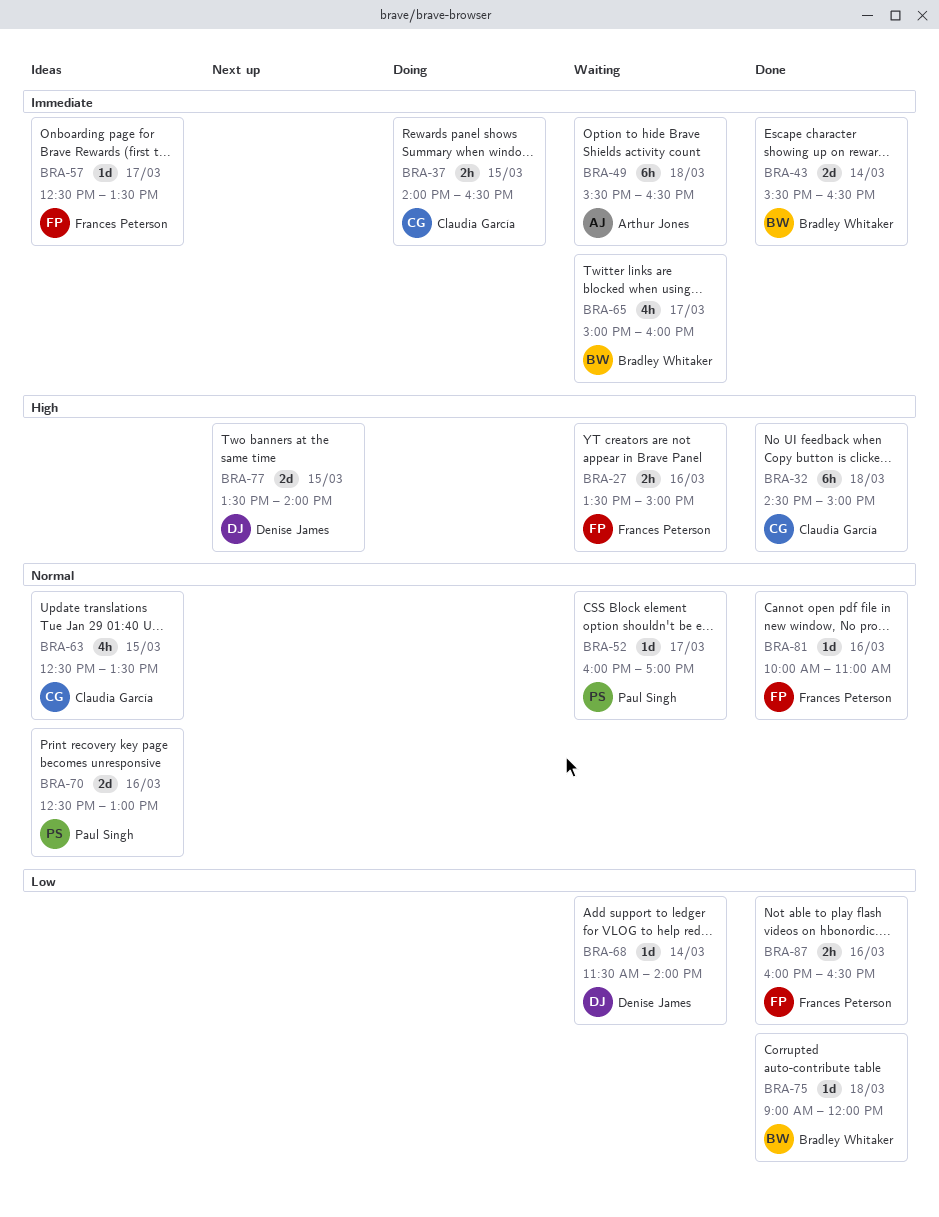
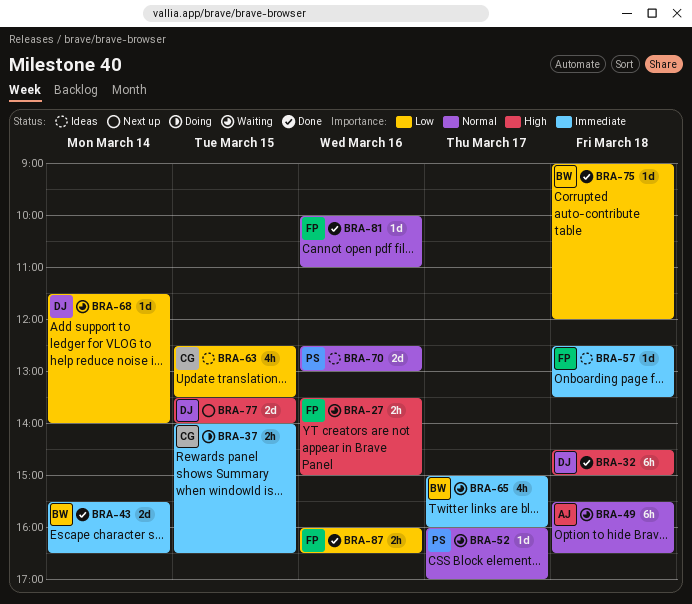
BRA-32, owner: Claudia García -> Denise James
BRA-49, priority: Immediate -> Normal
BRA-57, day: Mar 17 -> Mar 18
BRA-63, priority: Normal -> Low

